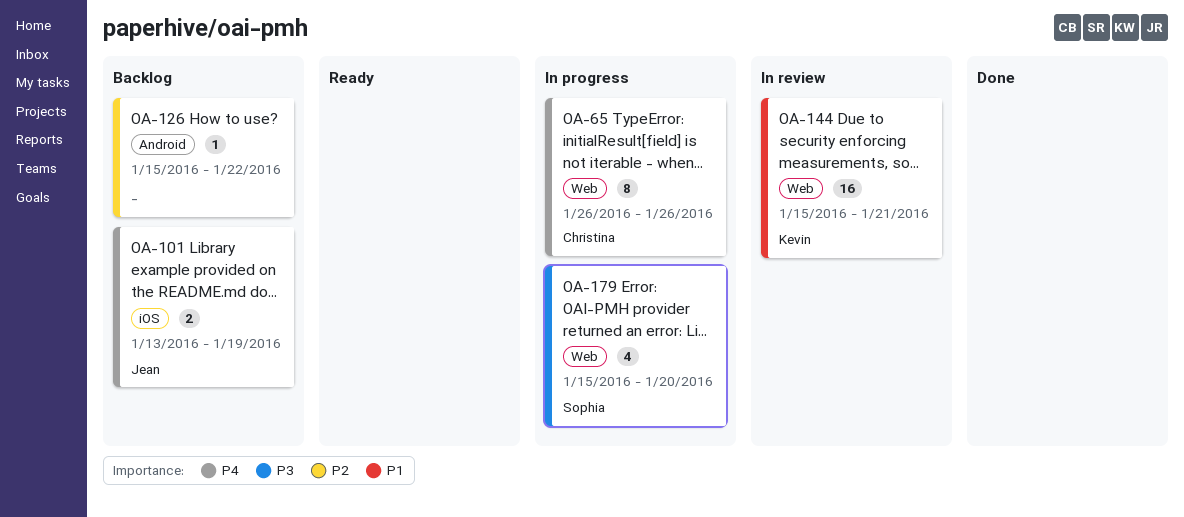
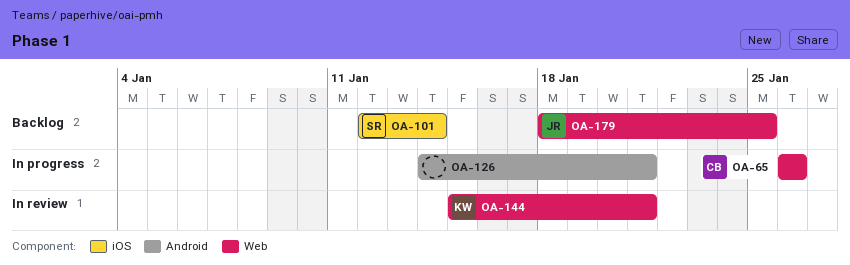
OA-101, owner: Jean -> Sophia
OA-101, start: Jan 13 -> Jan 12
OA-101, due: Jan 19 -> Jan 14
OA-126, status: Backlog -> In progress
OA-126, start: Jan 15 -> Jan 14
OA-126, due: Jan 22 -> Jan 21
OA-179, status: In progress -> Backlog
OA-179, owner: Sophia -> Jean
OA-179, start: Jan 15 -> Jan 18
OA-179, due: Jan 20 -> Jan 25

